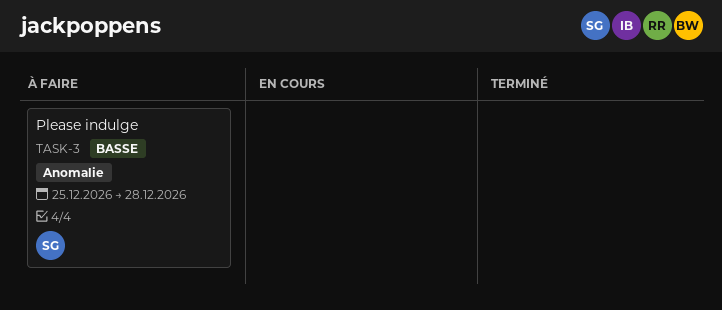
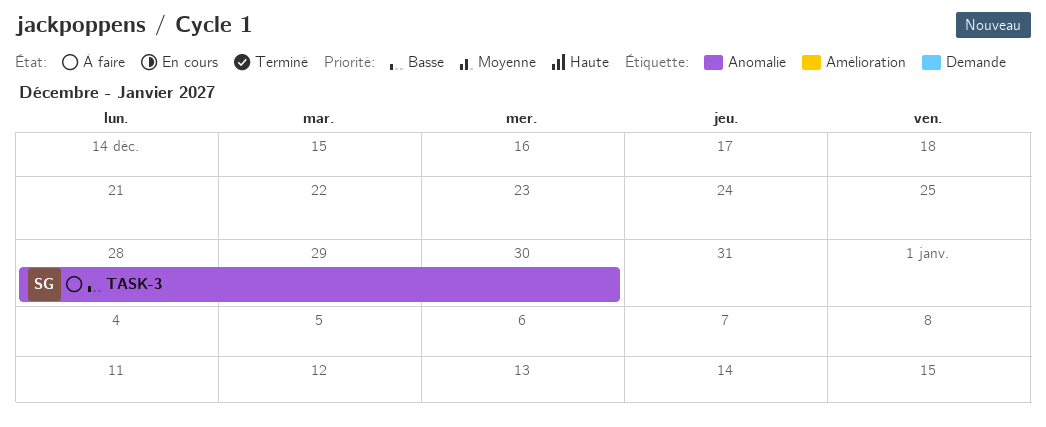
TASK-3, start: Dec 25 -> Dec 28
TASK-3, due: Dec 28 -> Dec 30

